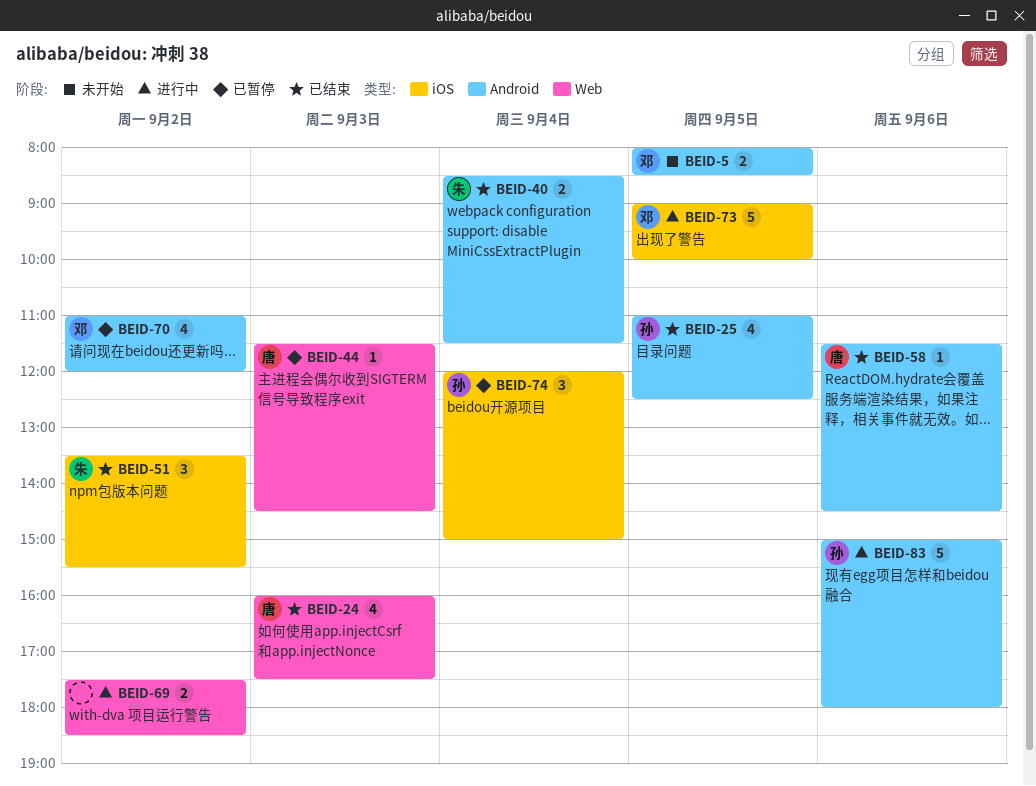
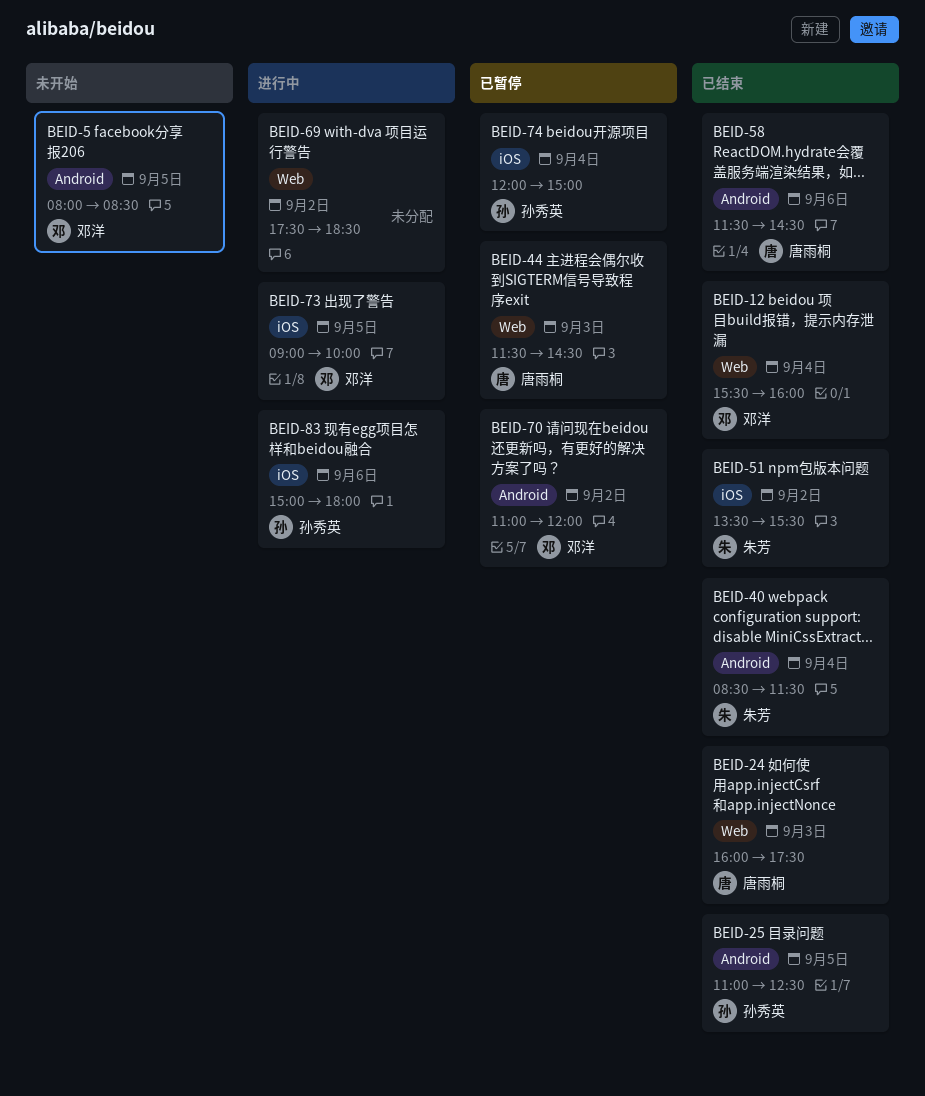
BEID-12: none -> present
BEID-83, label: Android -> iOS

